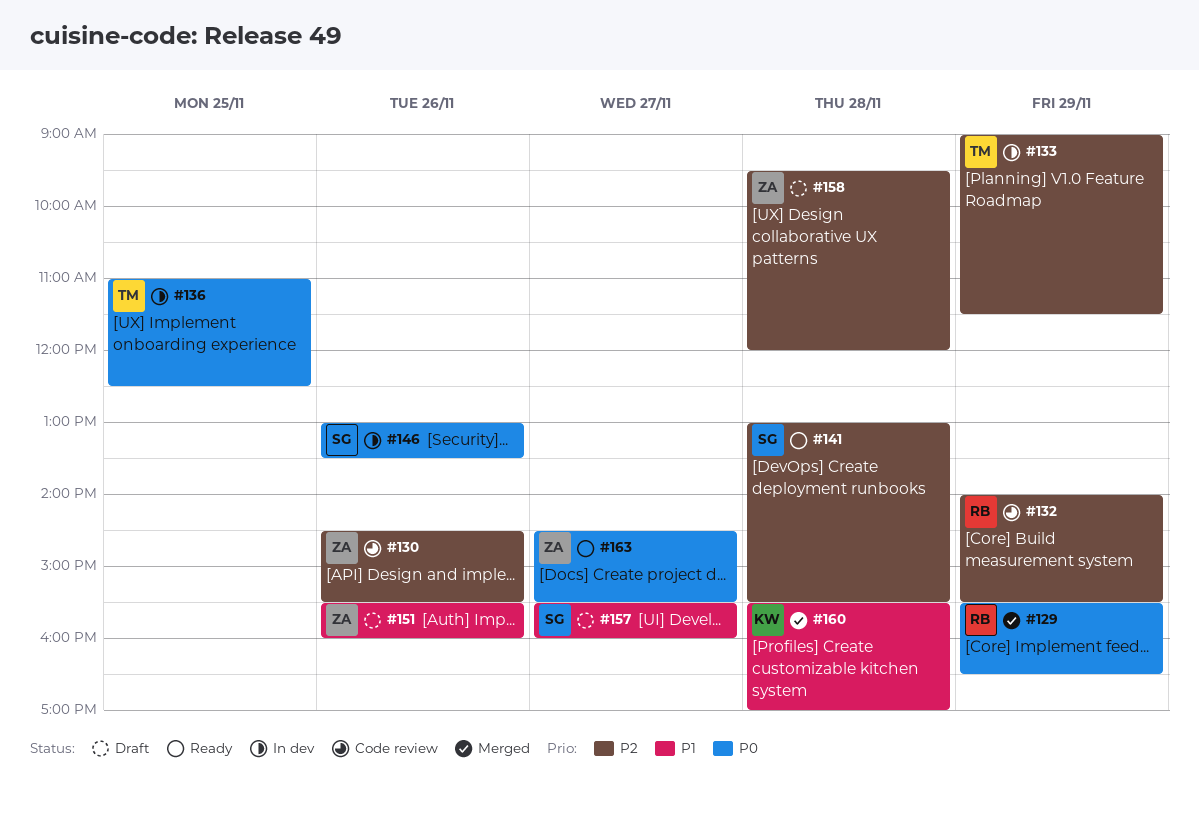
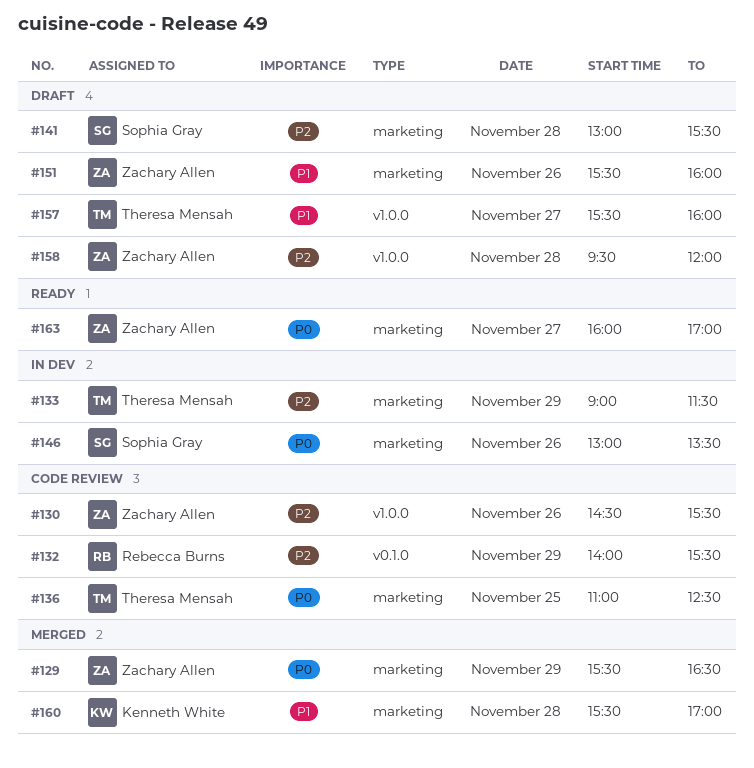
#129, owner: Rebecca Burns -> Zachary Allen
#136, status: In dev -> Code review
#141, status: Ready -> Draft
#157, owner: Sophia Gray -> Theresa Mensah
#163, begins: 14:30 -> 16:00
#163, ends: 15:30 -> 17:00

